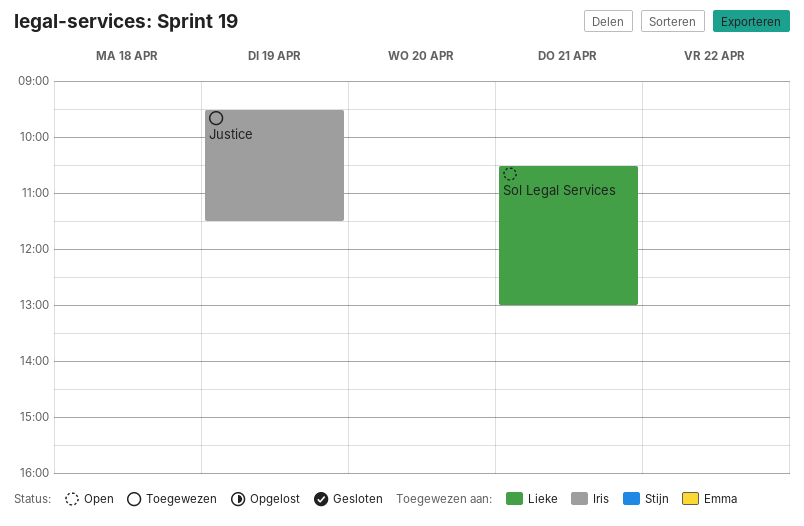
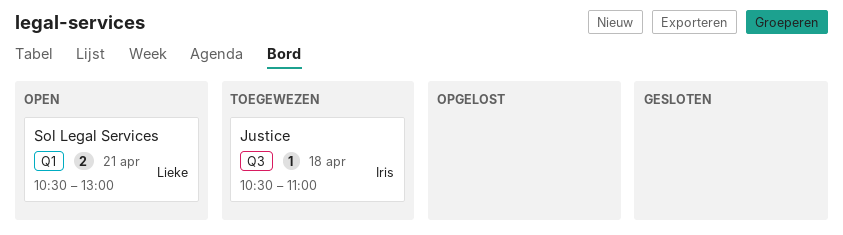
Justice, day: Apr 19 -> Apr 18
Justice, begins: 09:30 -> 10:30
Justice, ends: 11:30 -> 11:00

